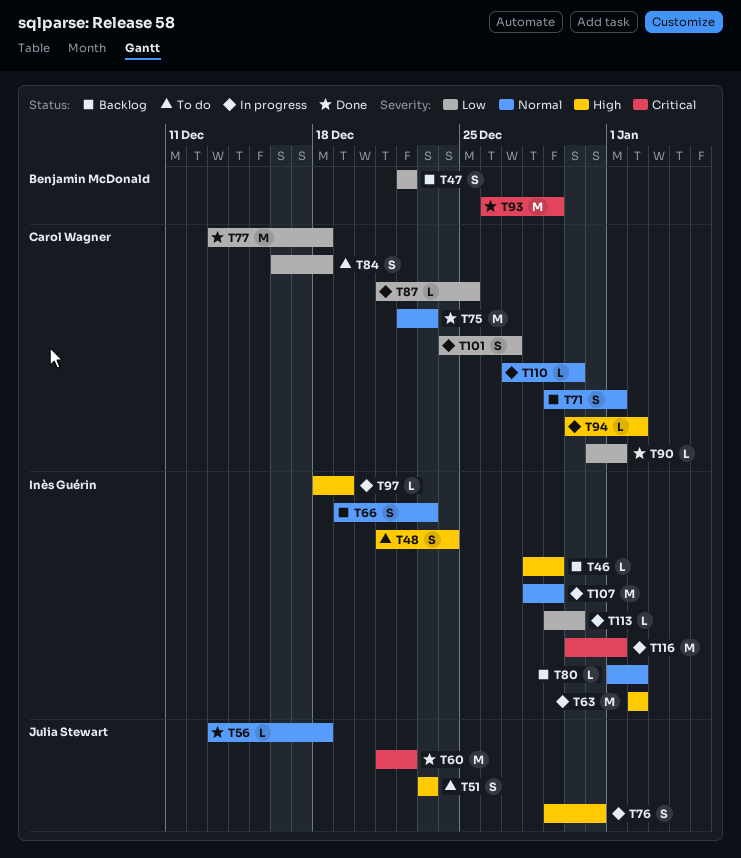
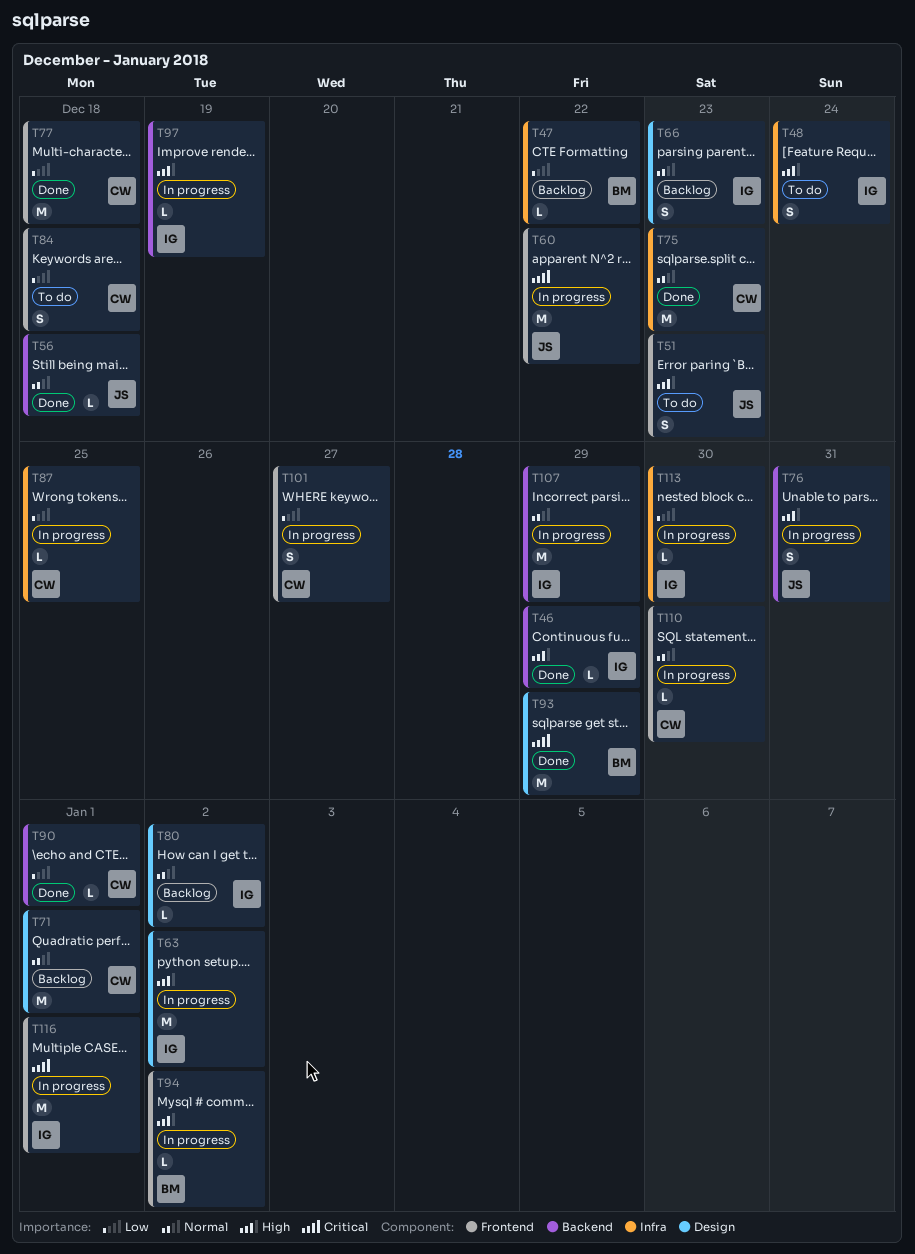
T46, status: Backlog -> Done
T47, estimate: S -> L
T60, status: Done -> In progress
T71, estimate: S -> M
T94, owner: Carol Wagner -> Benjamin McDonald

